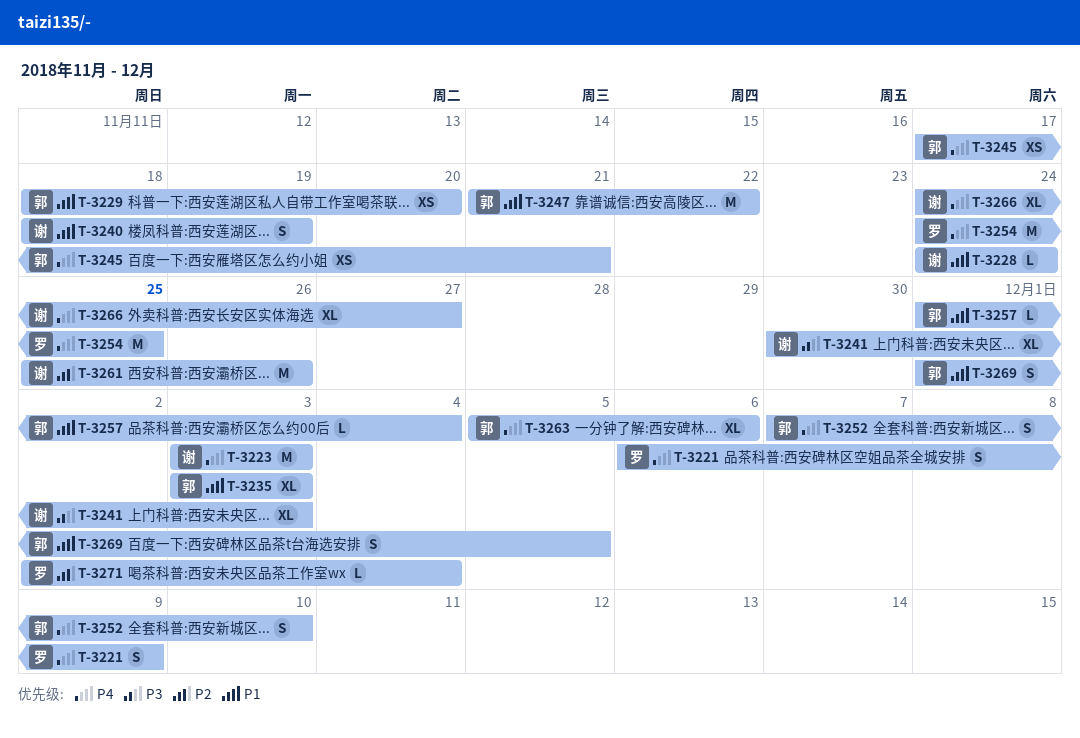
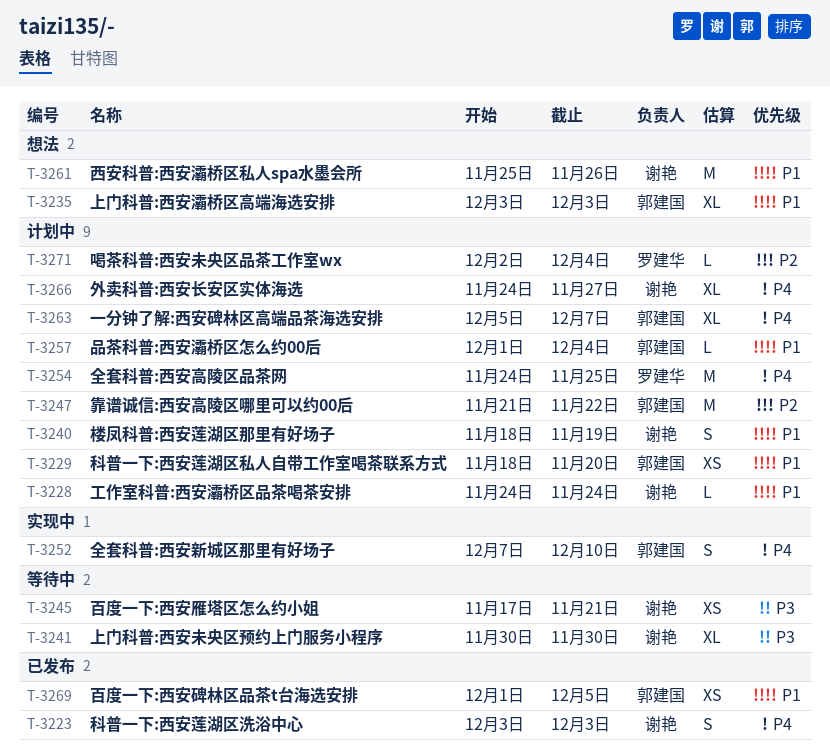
T-3221: present -> none
T-3223, estimate: M -> S
T-3241, due: Dec 3 -> Nov 30
T-3245, owner: 郭建国 -> 谢艳
T-3245, priority: P4 -> P3
T-3247, priority: P1 -> P2
T-3261, priority: P2 -> P1
T-3263, due: Dec 6 -> Dec 7
T-3269, estimate: S -> XS

